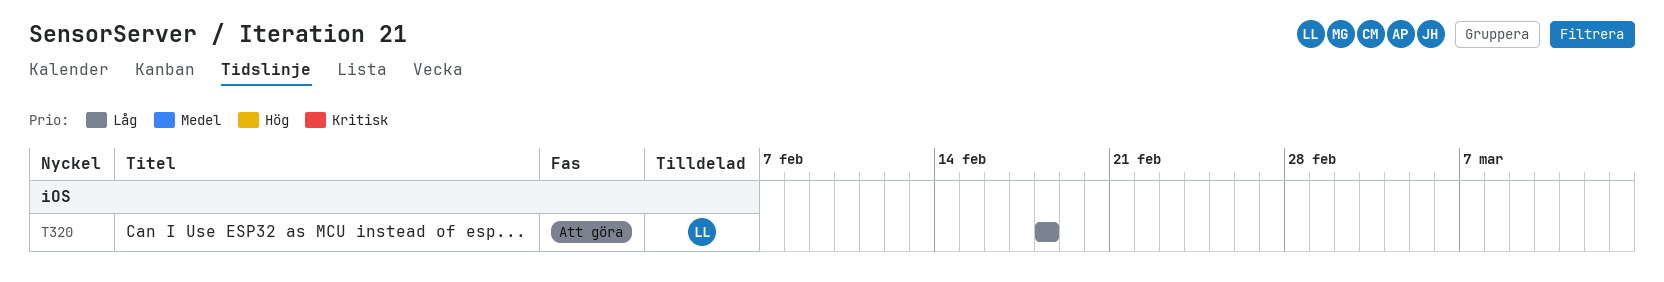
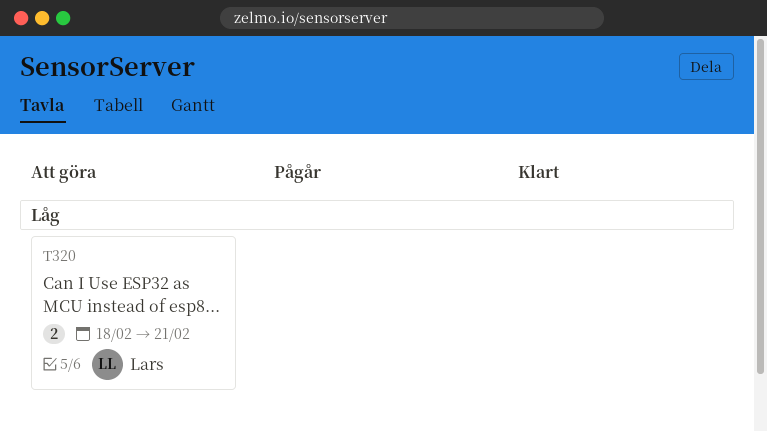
T320, due: Feb 18 -> Feb 21

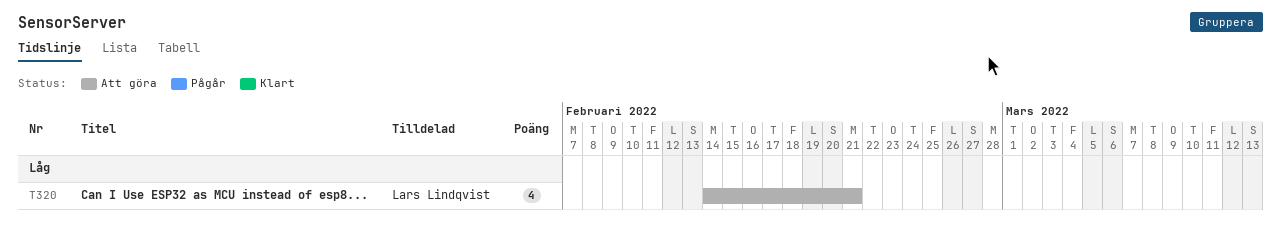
T320, estimate: 2 -> 4
T320, start: Feb 18 -> Feb 14

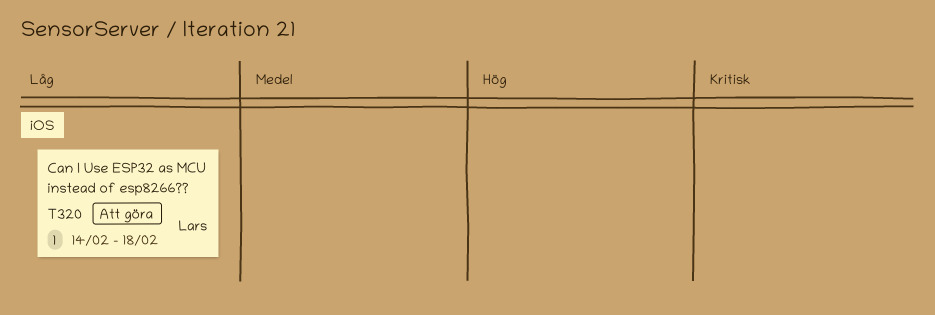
T320, estimate: 4 -> 1
T320, due: Feb 21 -> Feb 18

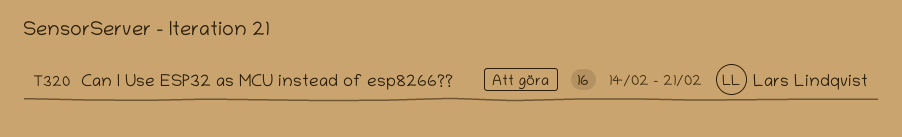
T320, estimate: 1 -> 16
T320, due: Feb 18 -> Feb 21

